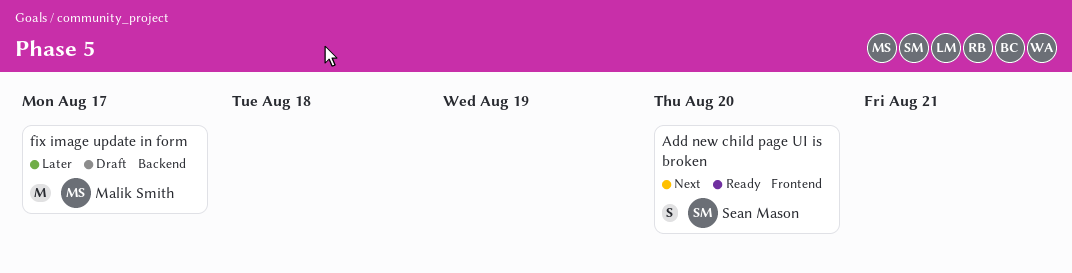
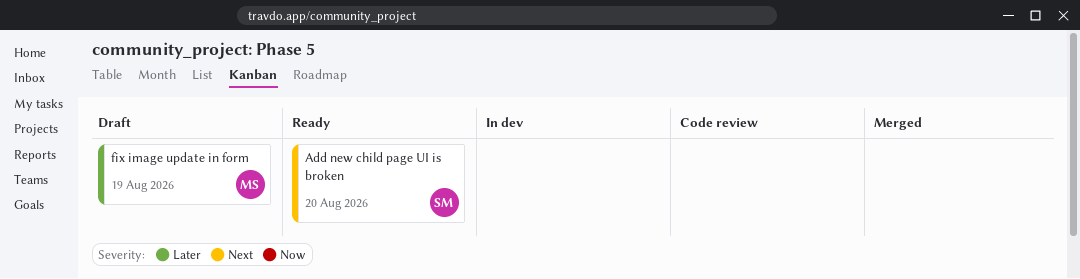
fix image update in form, due: Aug 17 -> Aug 19

